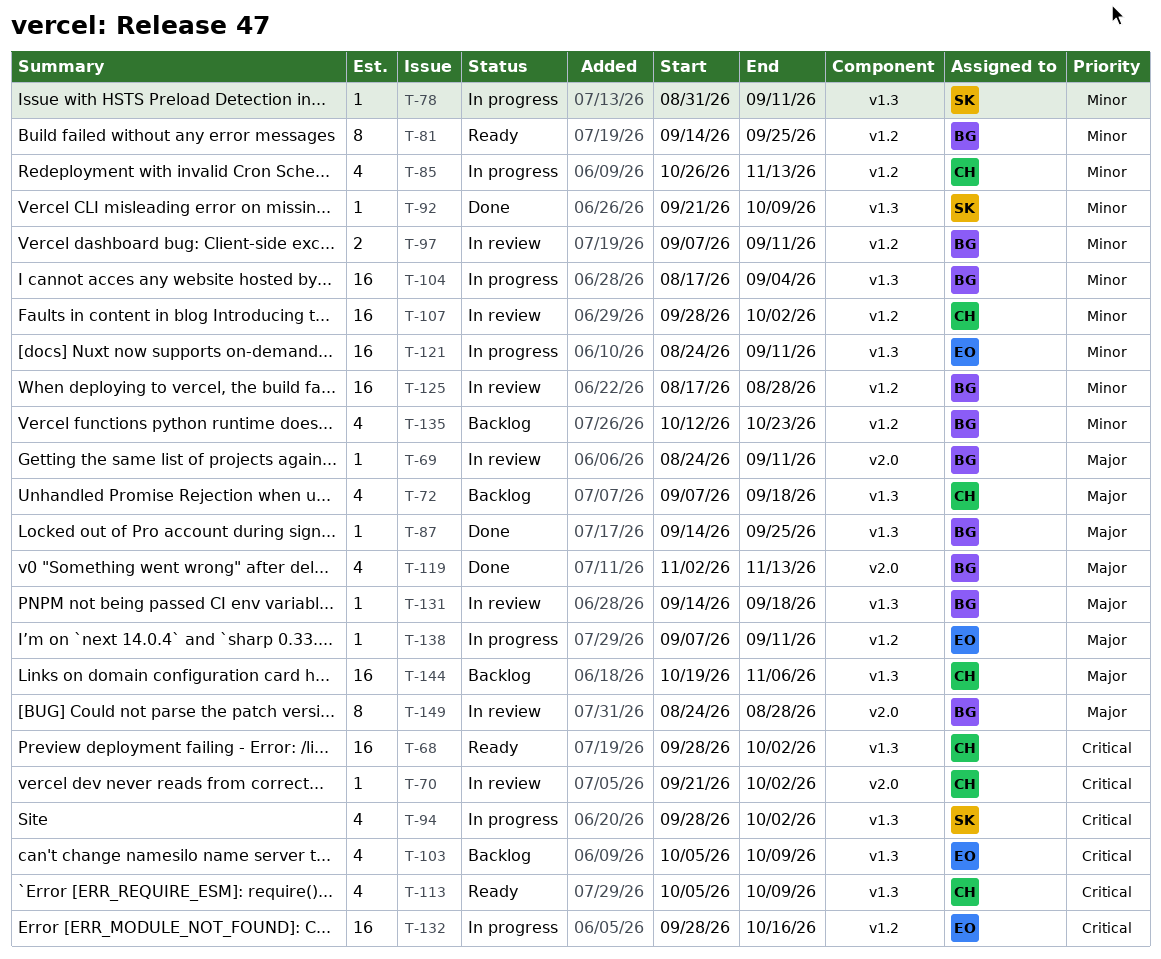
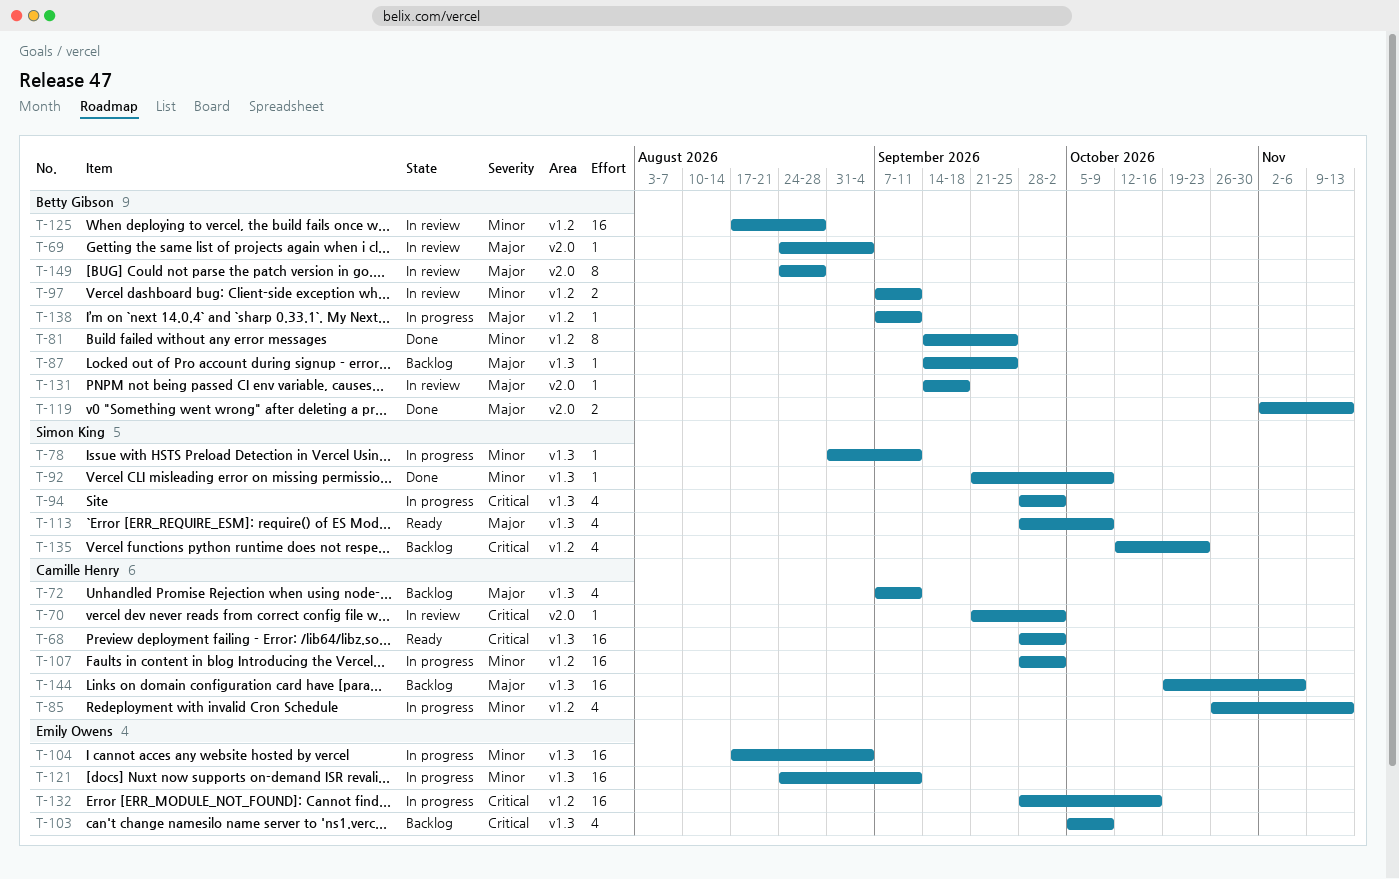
T-69, due: Sep 11 -> Sep 4
T-72, due: Sep 18 -> Sep 11
T-81, status: Ready -> Done
T-87, status: Done -> Backlog
T-104, owner: Betty Gibson -> Emily Owens
T-107, status: In review -> In progress
T-113, owner: Camille Henry -> Simon King
T-113, priority: Critical -> Major
T-113, start: Oct 5 -> Sep 28
T-119, estimate: 4 -> 2
T-131, label: v1.3 -> v2.0
T-135, owner: Betty Gibson -> Simon King
T-135, priority: Minor -> Critical
T-138, owner: Emily Owens -> Betty Gibson

